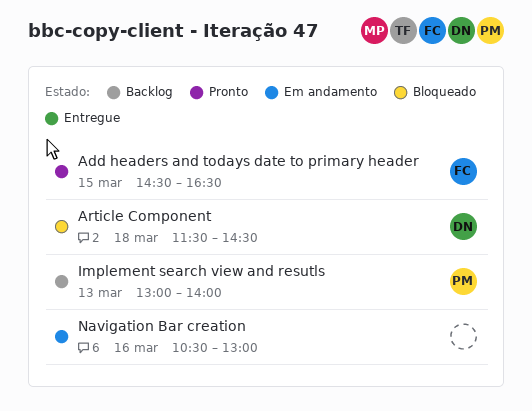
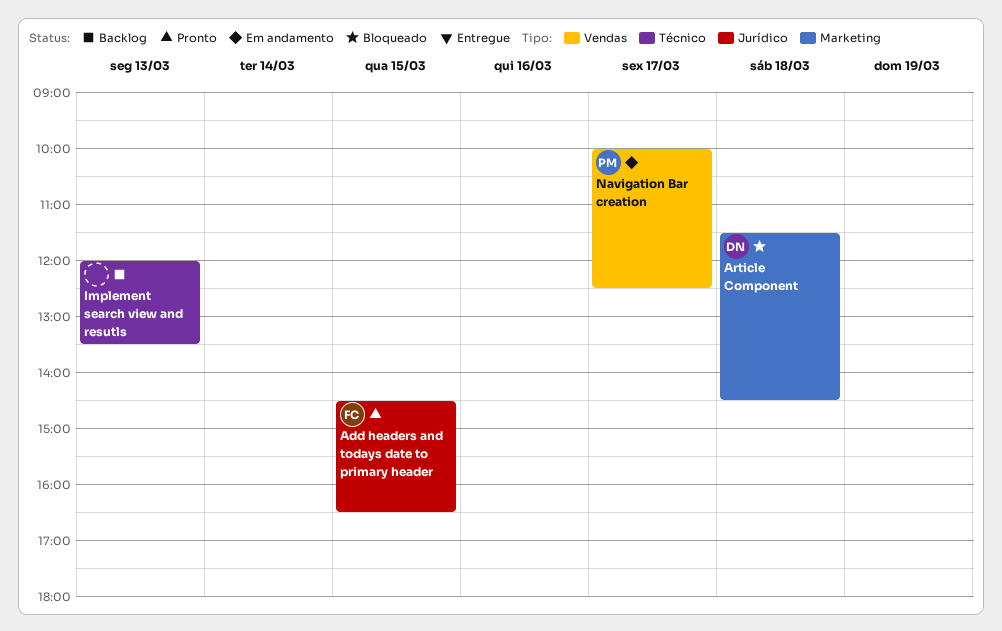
Implement search view and resutls, owner: PM -> none
Implement search view and resutls, begins: 13:00 -> 12:00
Implement search view and resutls, ends: 14:00 -> 13:30
Navigation Bar creation, owner: none -> PM
Navigation Bar creation, day: Mar 16 -> Mar 17
Navigation Bar creation, begins: 10:30 -> 10:00
Navigation Bar creation, ends: 13:00 -> 12:30

